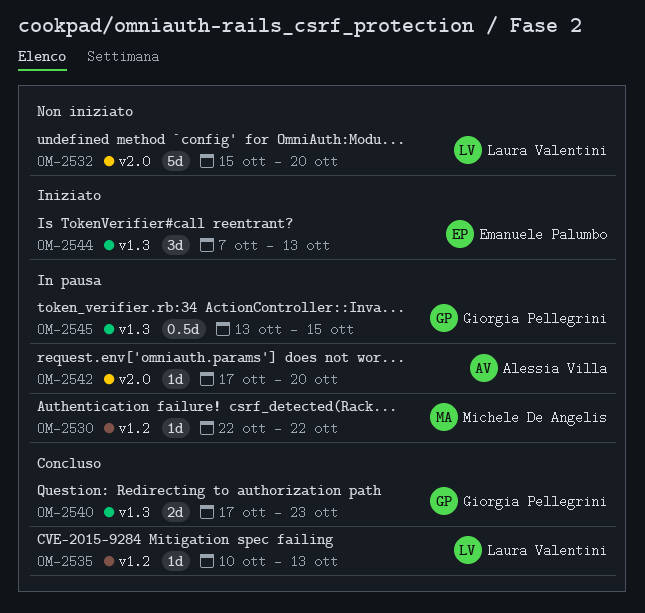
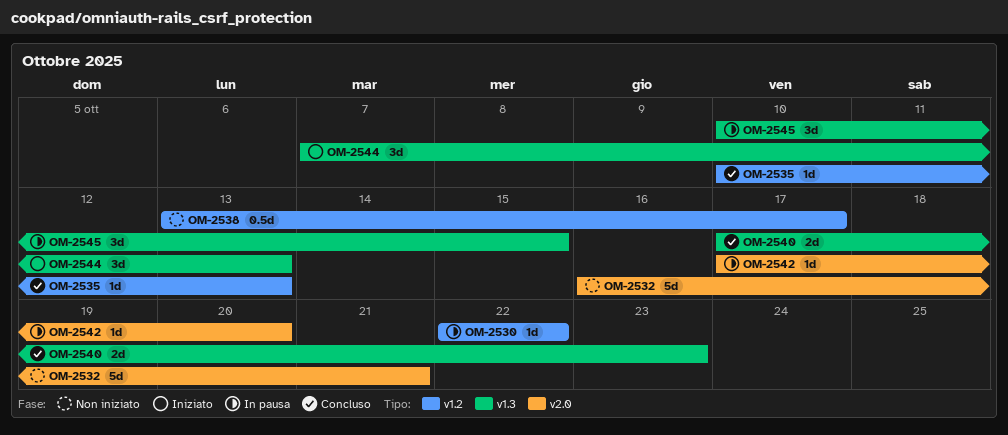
OM-2532, start: Oct 15 -> Oct 16
OM-2532, due: Oct 20 -> Oct 21
OM-2538: none -> present
OM-2545, estimate: 0.5d -> 3d
OM-2545, start: Oct 13 -> Oct 10

